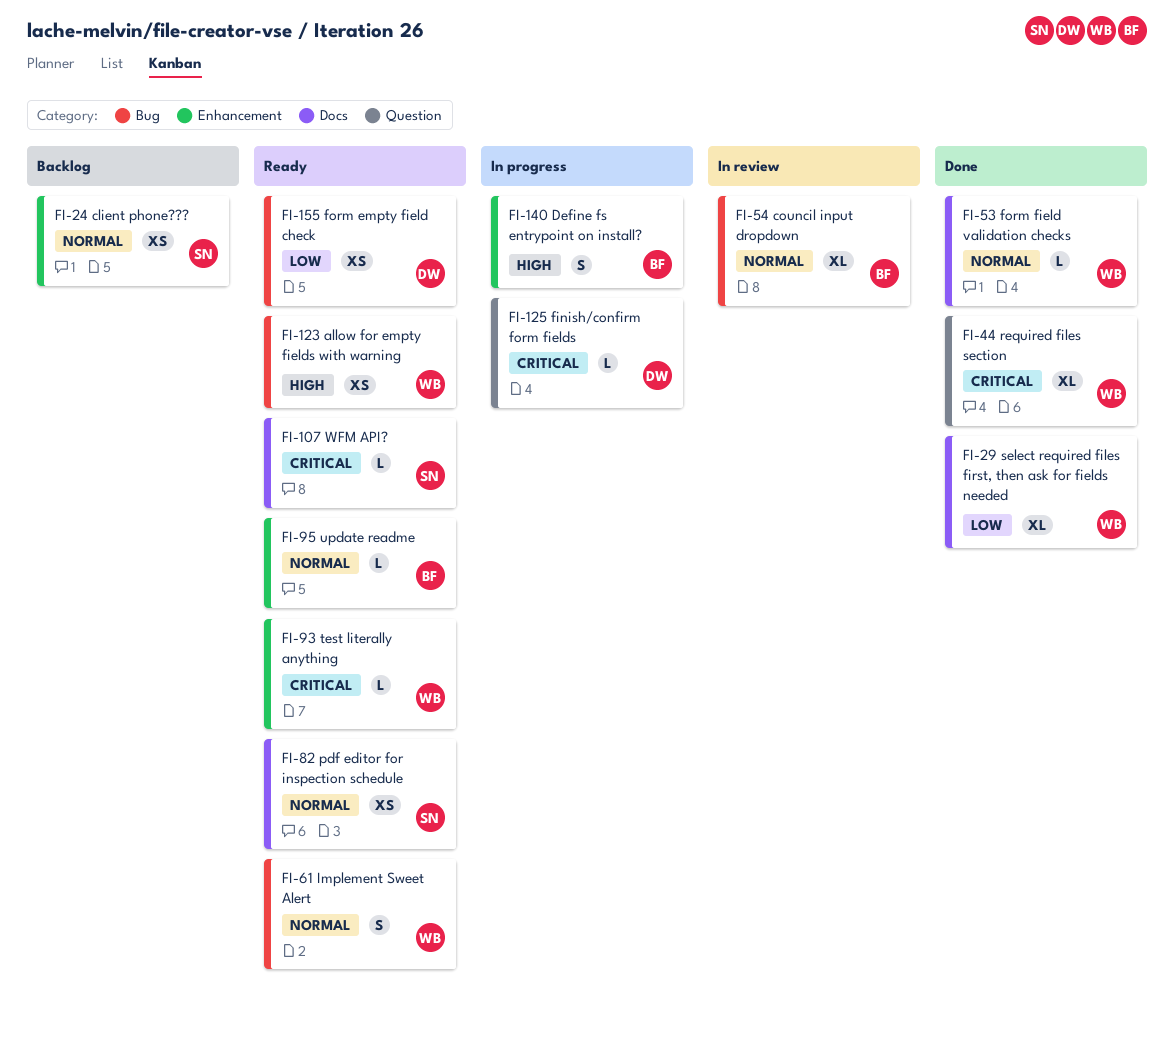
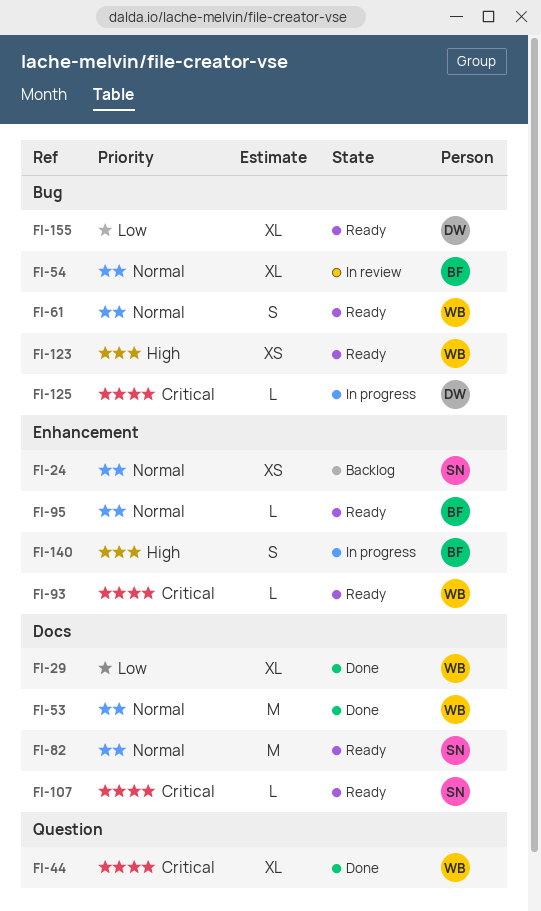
FI-53, estimate: L -> M
FI-82, estimate: XS -> M
FI-125, label: Question -> Bug
FI-155, estimate: XS -> XL

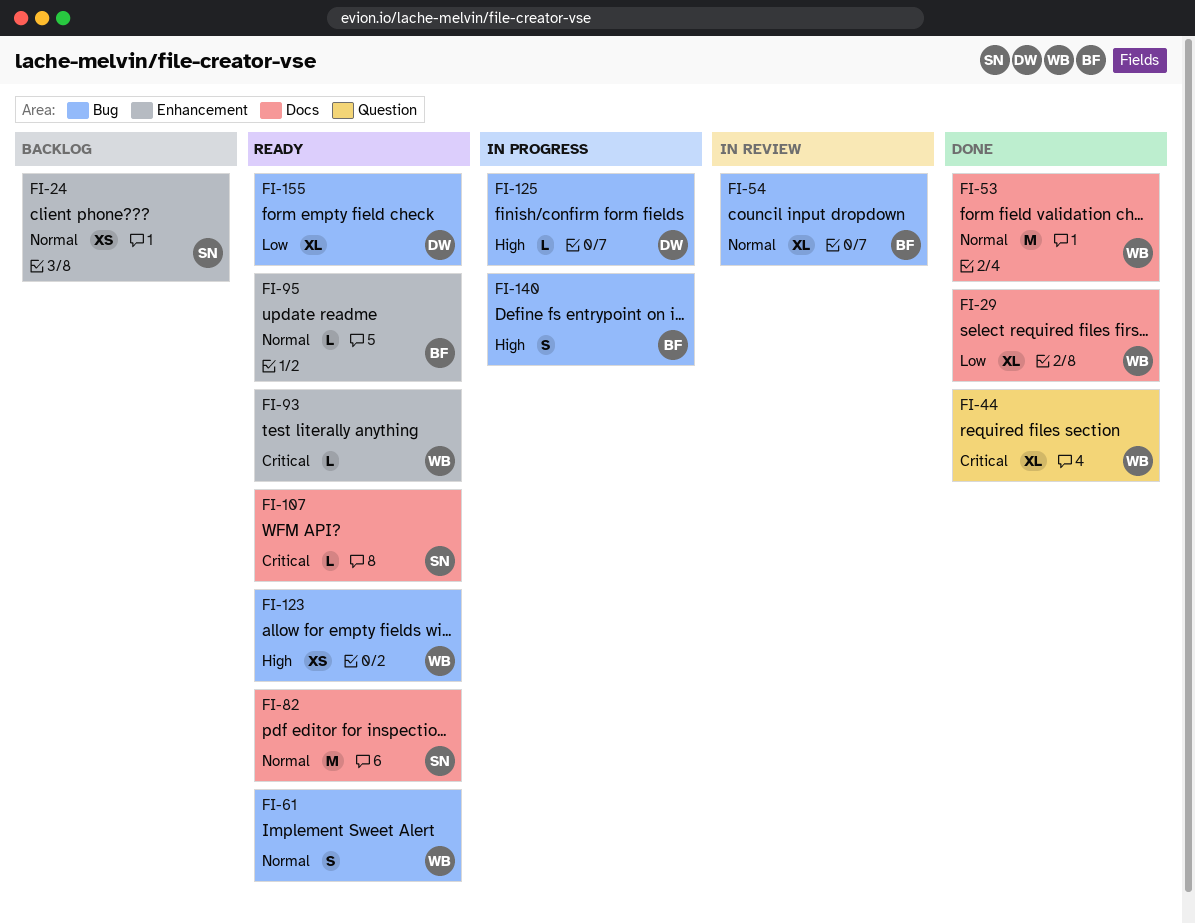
FI-125, priority: Critical -> High
FI-140, label: Enhancement -> Bug

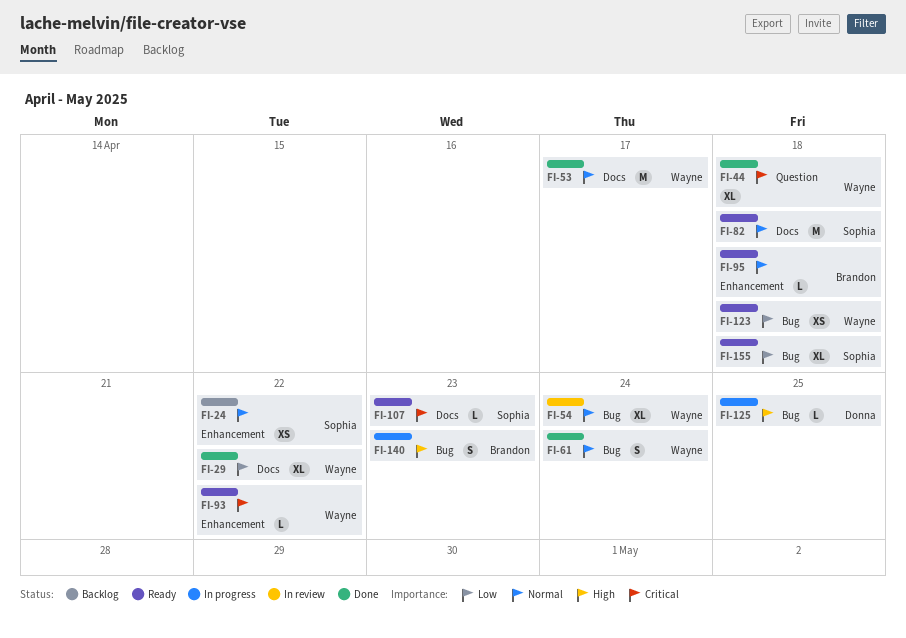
FI-54, owner: Brandon -> Wayne
FI-61, status: Ready -> Done
FI-123, priority: High -> Low
FI-155, owner: Donna -> Sophia

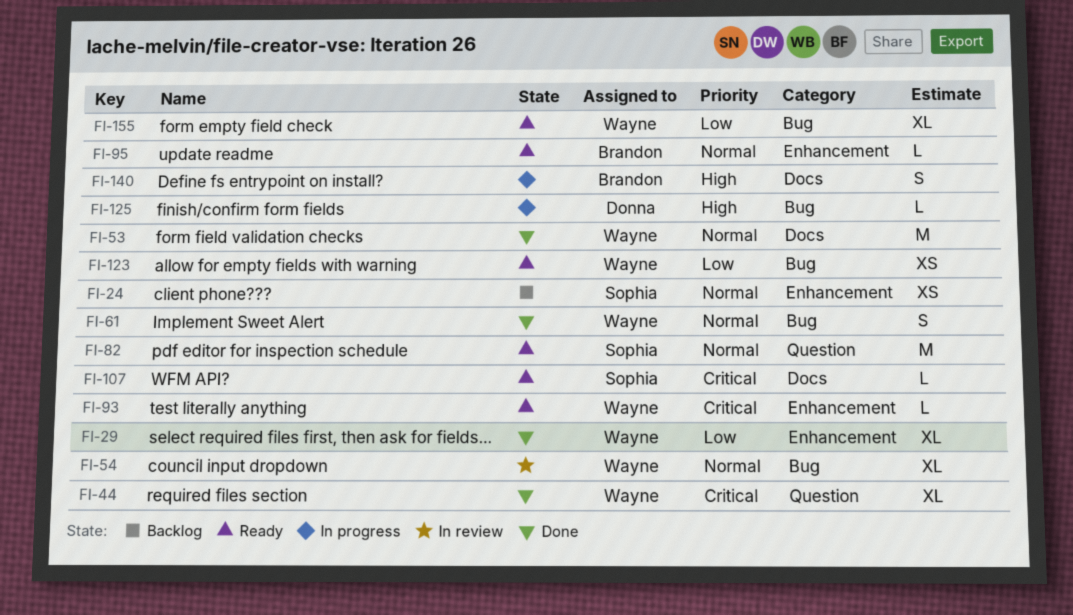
FI-29, label: Docs -> Enhancement
FI-82, label: Docs -> Question
FI-140, label: Bug -> Docs
FI-155, owner: Sophia -> Wayne

